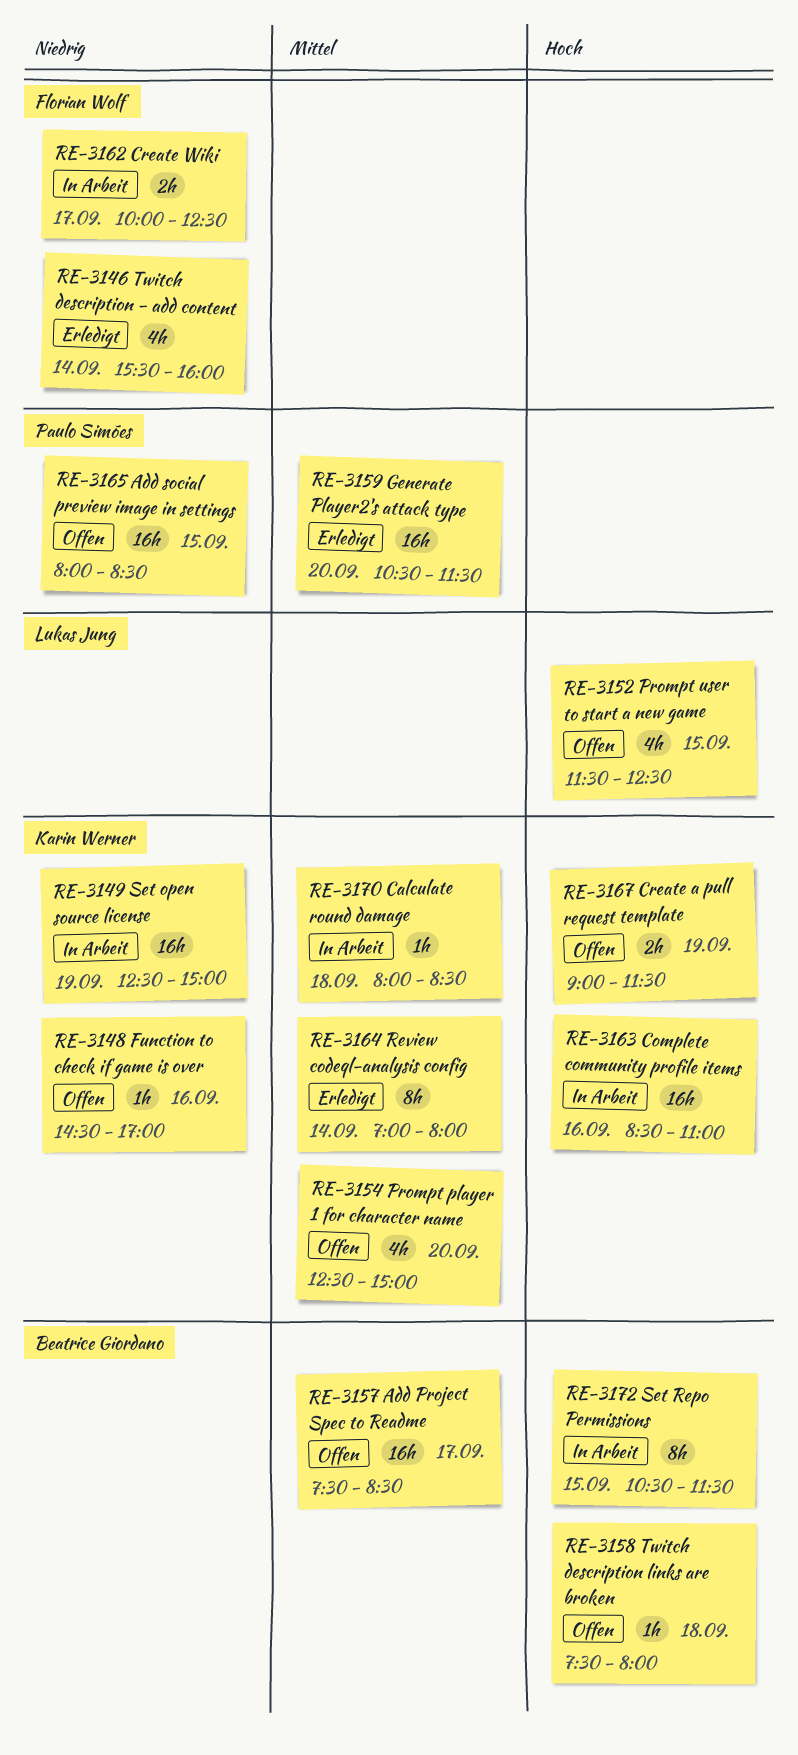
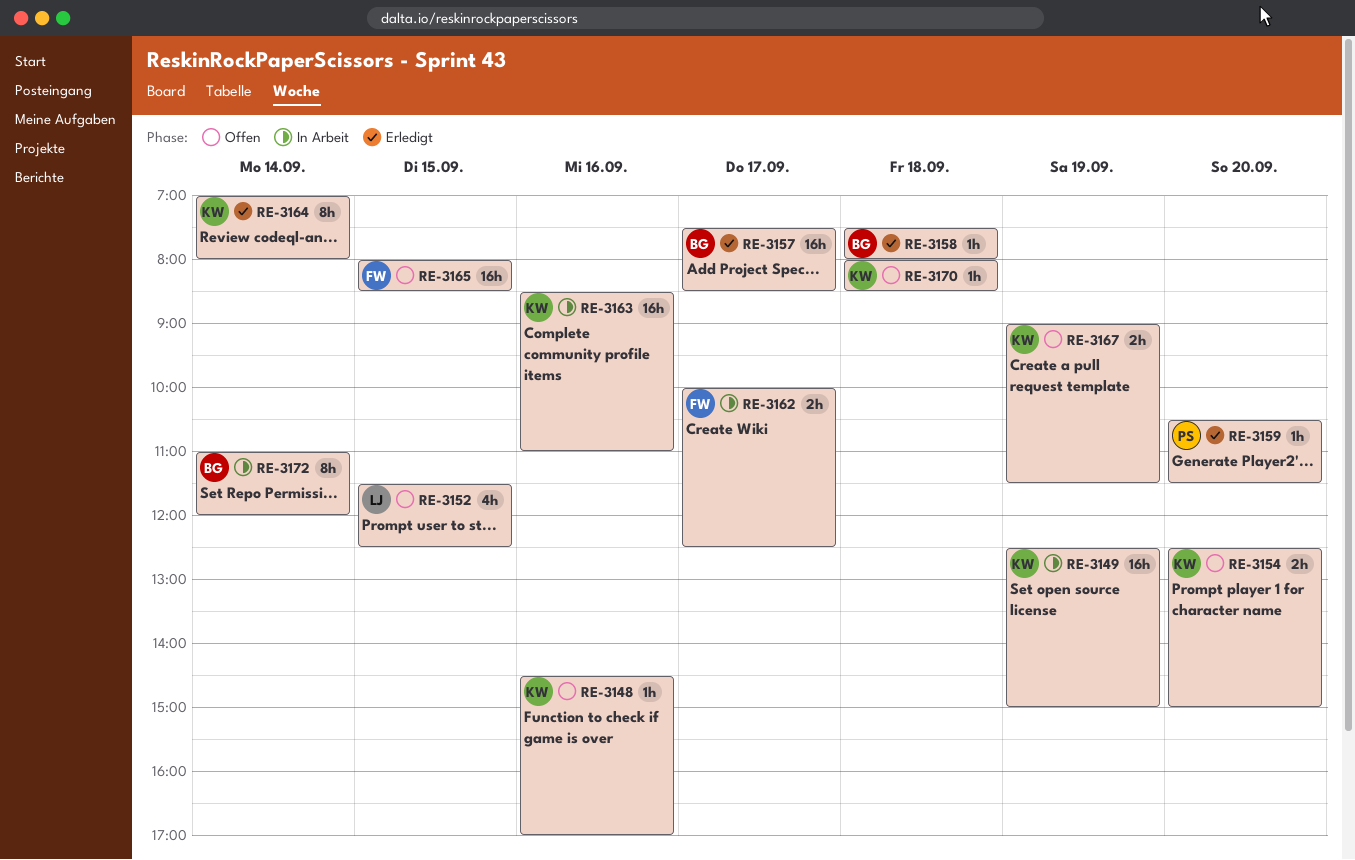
RE-3146: present -> none
RE-3154, estimate: 4h -> 2h
RE-3157, status: Offen -> Erledigt
RE-3158, status: Offen -> Erledigt
RE-3159, estimate: 16h -> 1h
RE-3165, owner: Paulo Simões -> Florian Wolf
RE-3170, status: In Arbeit -> Offen
RE-3172, day: Sep 15 -> Sep 14
RE-3172, begins: 10:30 -> 11:00
RE-3172, ends: 11:30 -> 12:00

